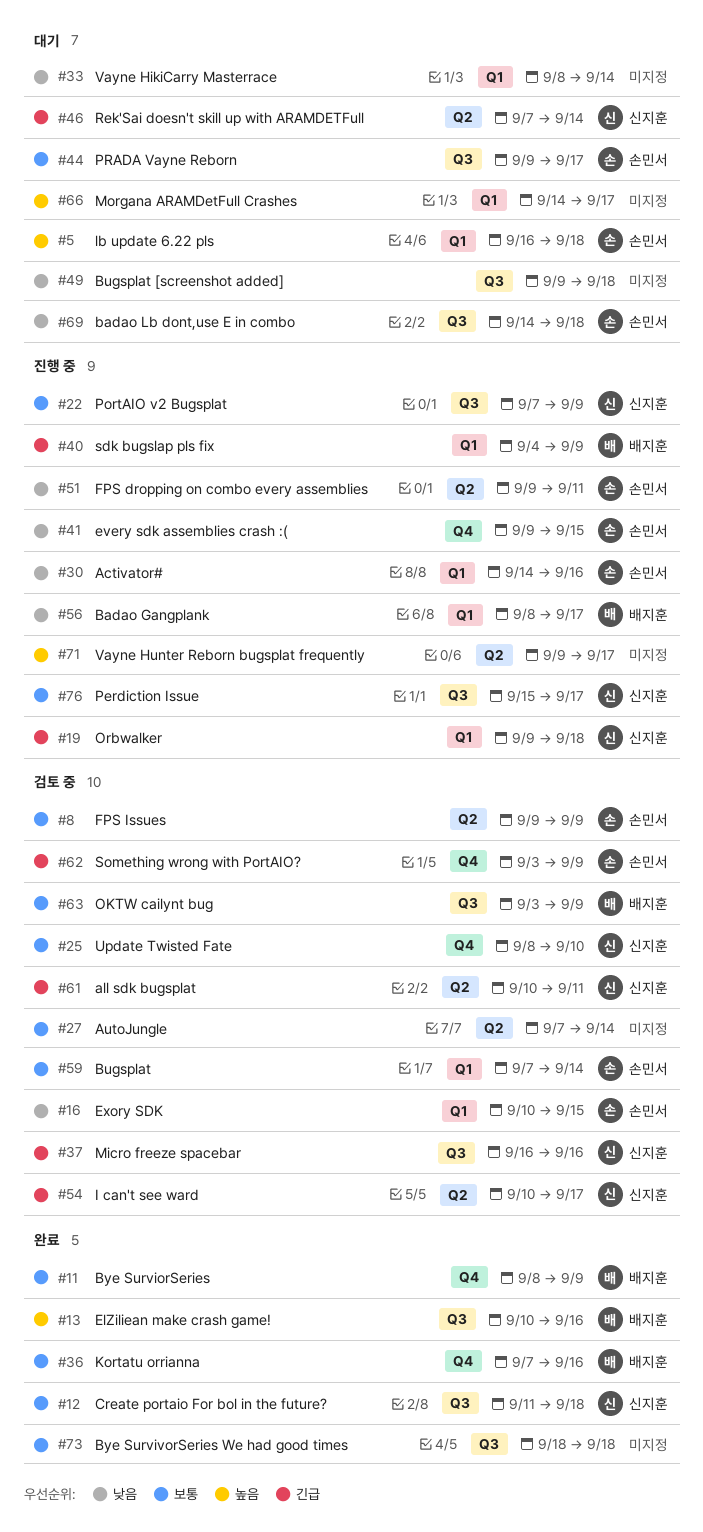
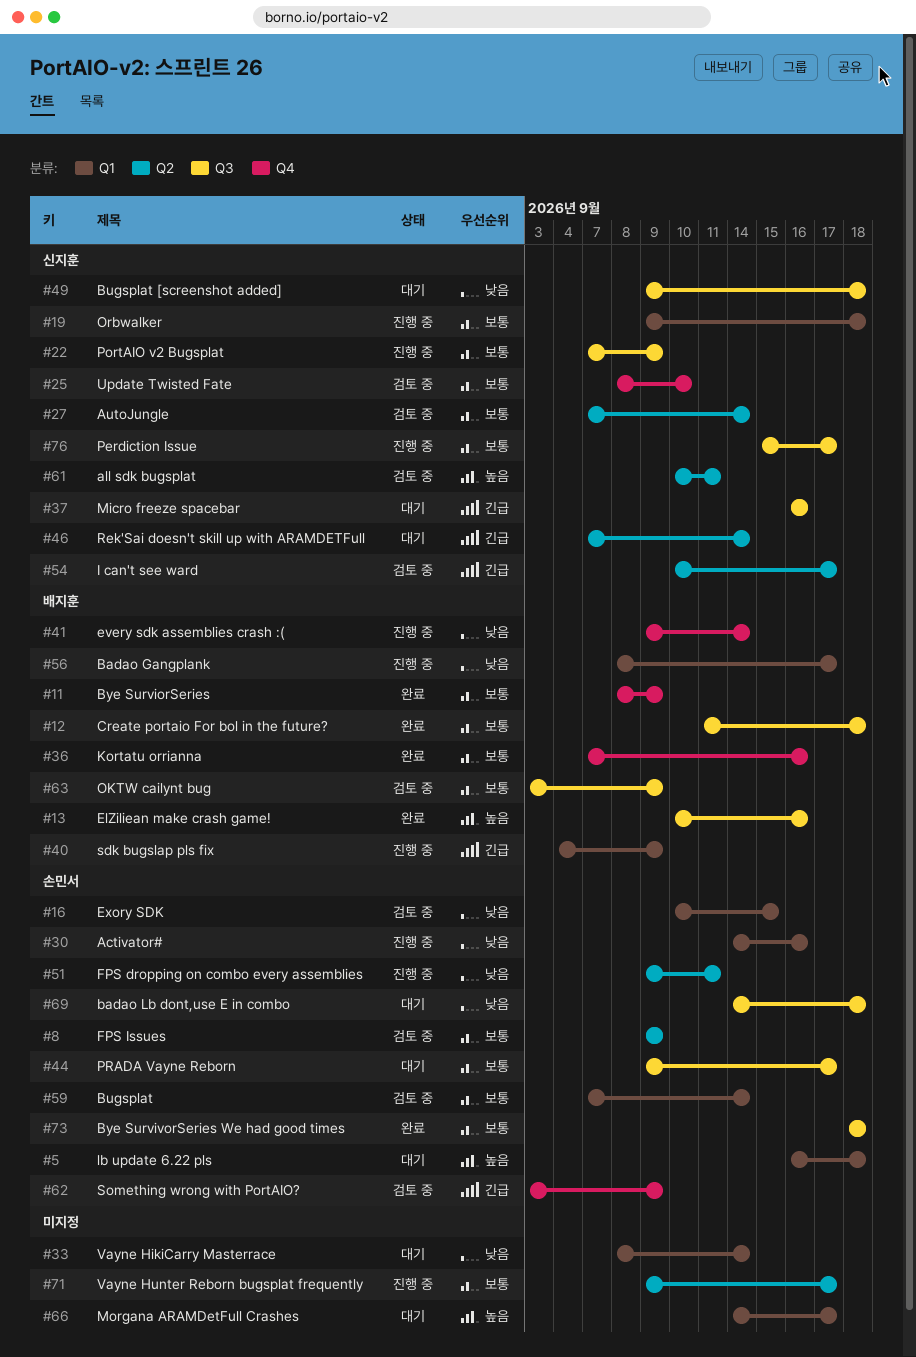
#12, owner: 신지훈 -> 배지훈
#19, priority: 긴급 -> 보통
#27, owner: none -> 신지훈
#37, status: 검토 중 -> 대기
#41, owner: 손민서 -> 배지훈
#41, due: Sep 15 -> Sep 14
#49, owner: none -> 신지훈
#61, priority: 긴급 -> 높음
#71, priority: 높음 -> 보통
#73, owner: none -> 손민서

